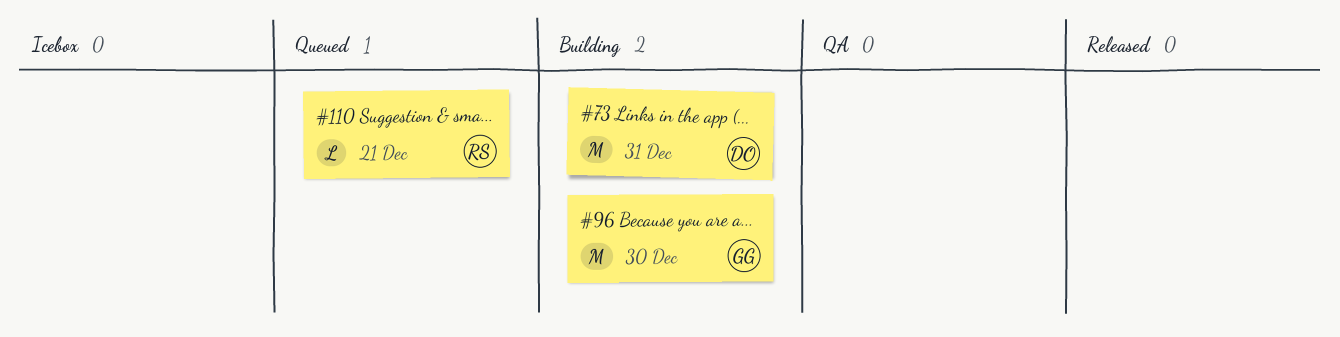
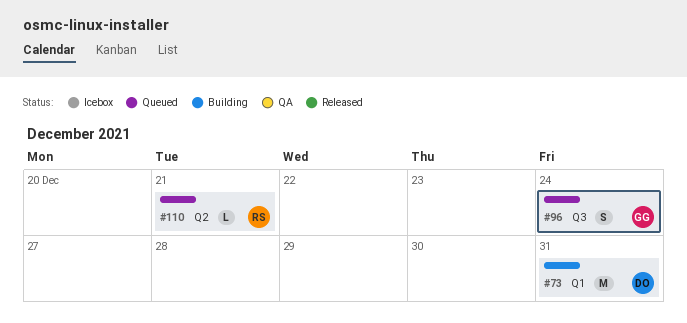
#96, status: Building -> Queued
#96, estimate: M -> S
#96, due: Dec 30 -> Dec 24

